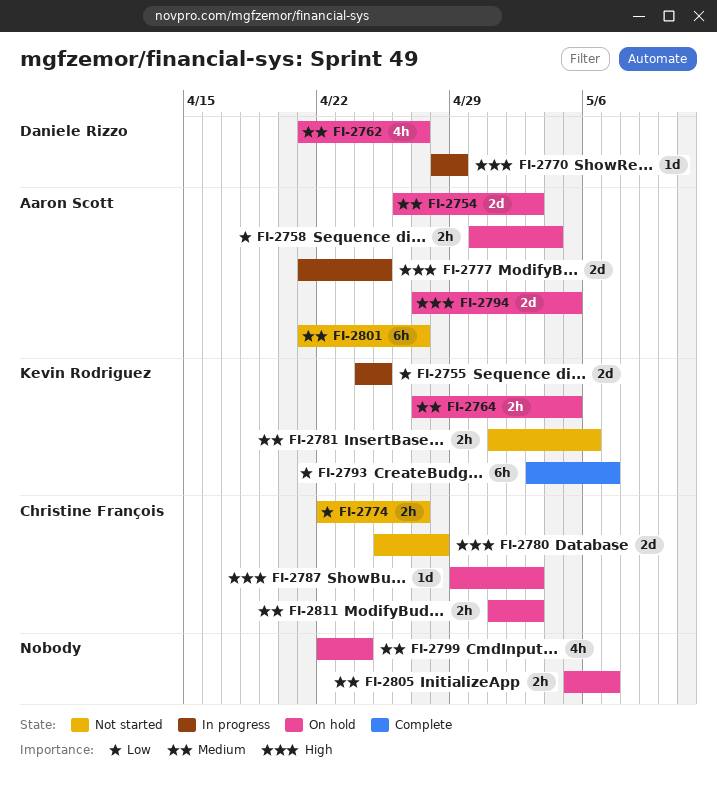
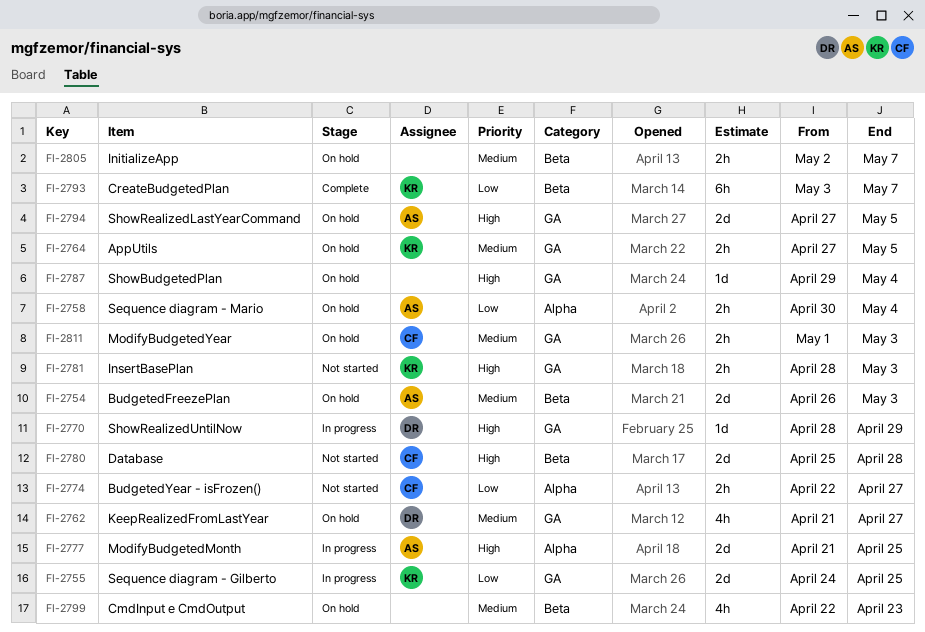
FI-2781, priority: Medium -> High
FI-2781, start: May 1 -> Apr 28
FI-2781, due: May 6 -> May 3
FI-2787, owner: Christine François -> none
FI-2787, due: May 3 -> May 4
FI-2799, due: Apr 24 -> Apr 23
FI-2801: present -> none
FI-2805, start: May 5 -> May 2

